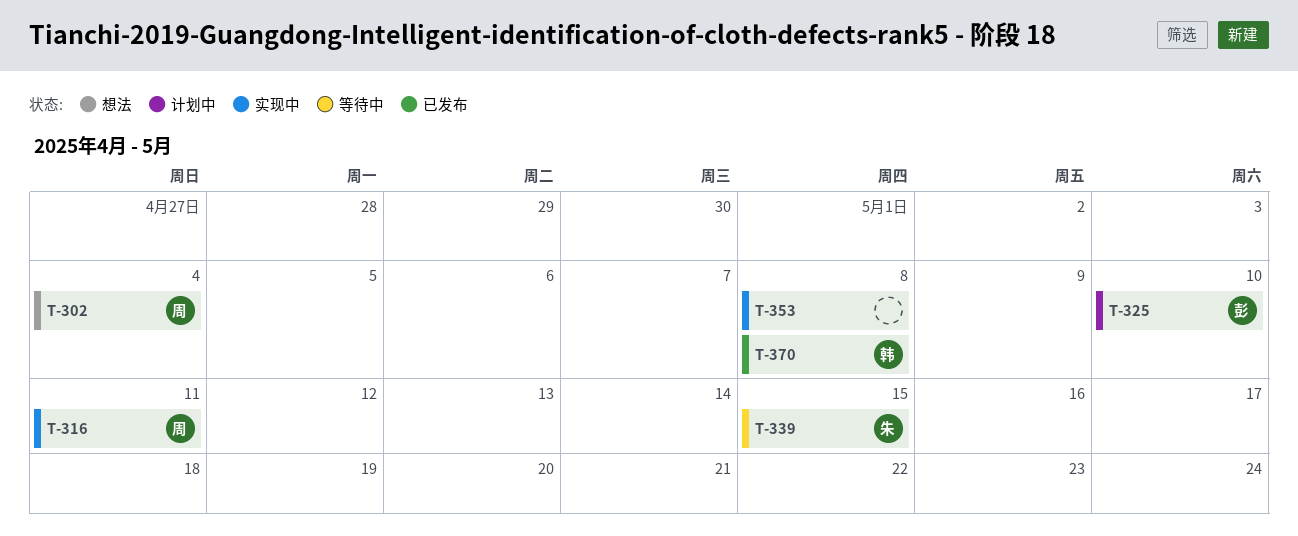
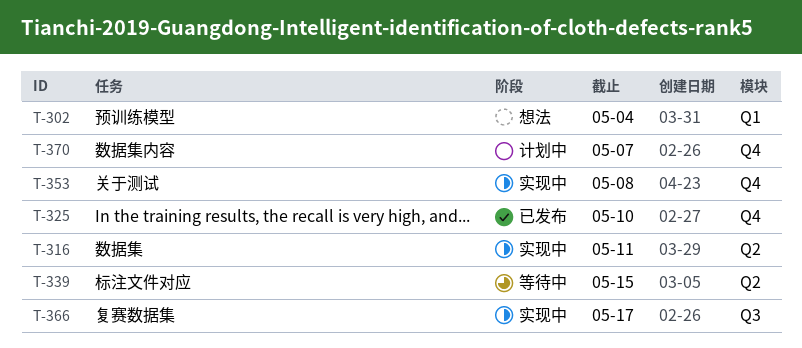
T-325, status: 计划中 -> 已发布
T-366: none -> present
T-370, status: 已发布 -> 计划中
T-370, due: May 8 -> May 7

